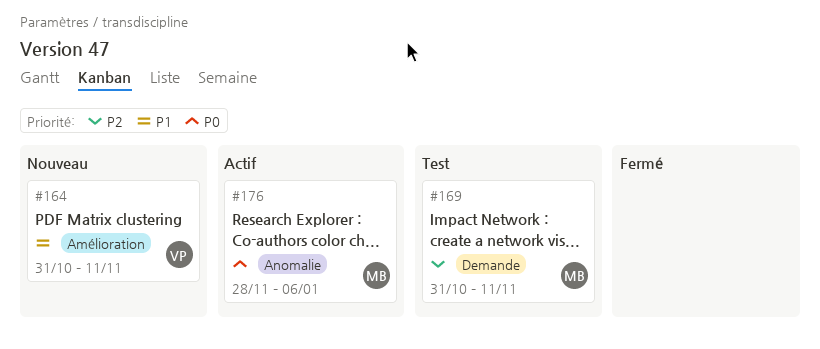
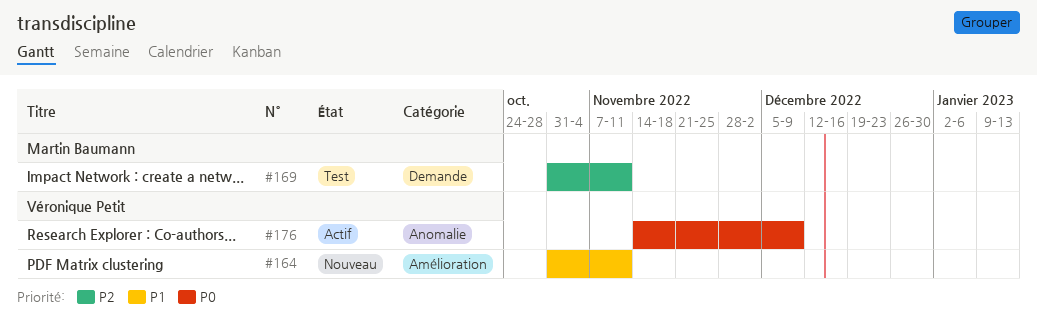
#176, owner: Martin Baumann -> Véronique Petit
#176, start: Nov 28 -> Nov 14
#176, due: Jan 6 -> Dec 9

